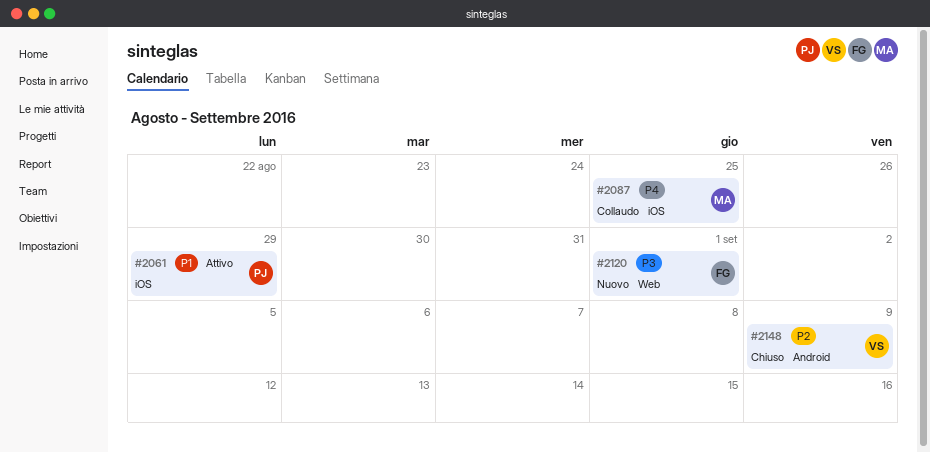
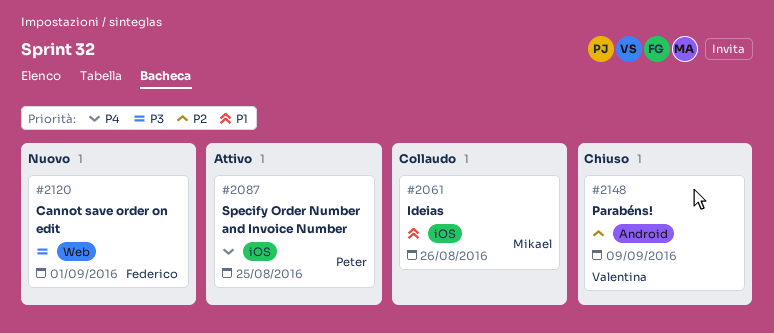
#2061, status: Attivo -> Collaudo
#2061, owner: Peter -> Mikael
#2061, due: Aug 29 -> Aug 26
#2087, status: Collaudo -> Attivo
#2087, owner: Mikael -> Peter

